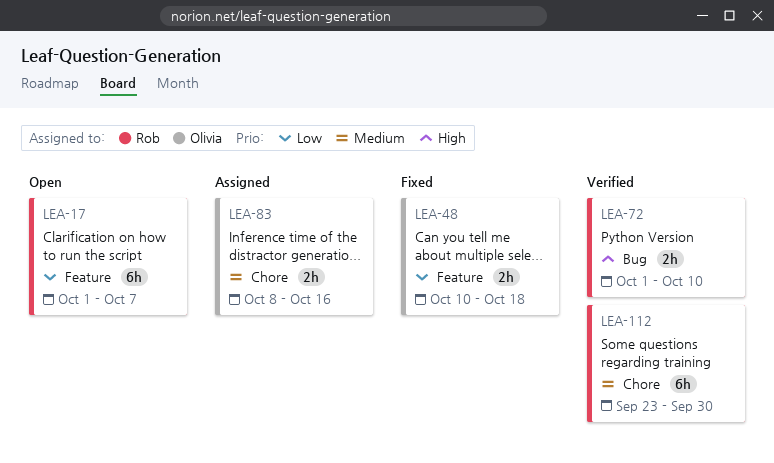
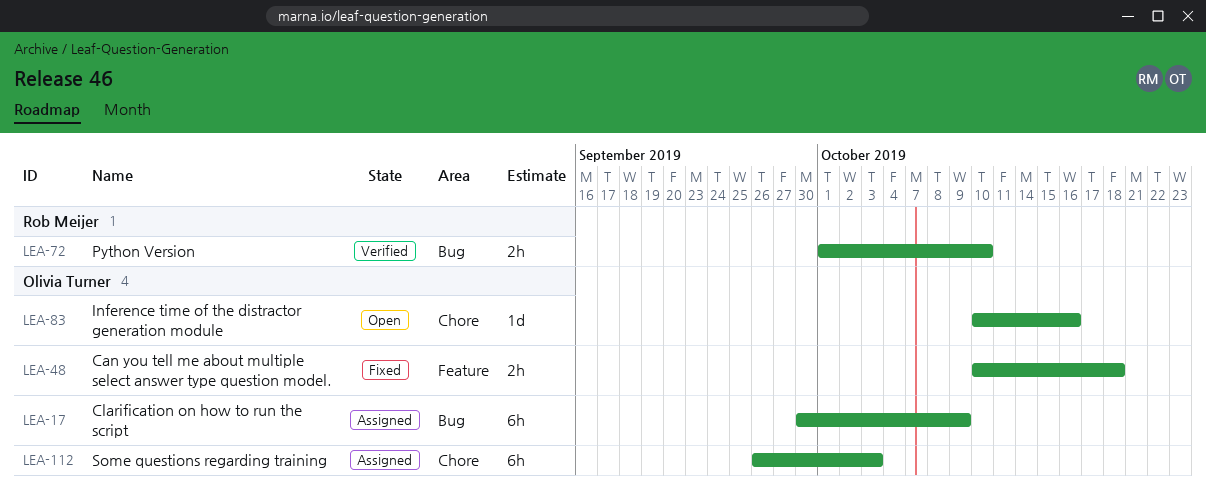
LEA-17, status: Open -> Assigned
LEA-17, owner: Rob Meijer -> Olivia Turner
LEA-17, label: Feature -> Bug
LEA-17, start: Oct 1 -> Sep 30
LEA-17, due: Oct 7 -> Oct 9
LEA-83, status: Assigned -> Open
LEA-83, estimate: 2h -> 1d
LEA-83, start: Oct 8 -> Oct 10
LEA-112, status: Verified -> Assigned
LEA-112, owner: Rob Meijer -> Olivia Turner
LEA-112, start: Sep 23 -> Sep 26
LEA-112, due: Sep 30 -> Oct 3

